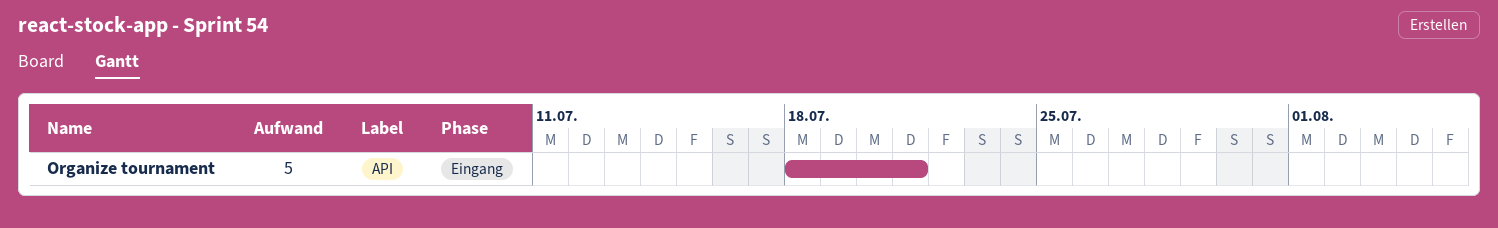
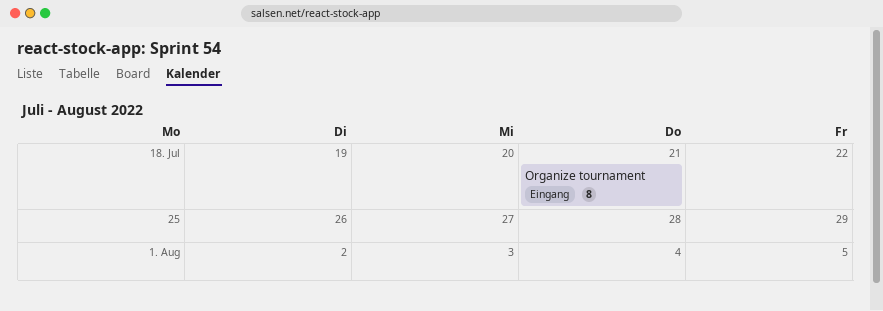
Organize tournament, estimate: 5 -> 8

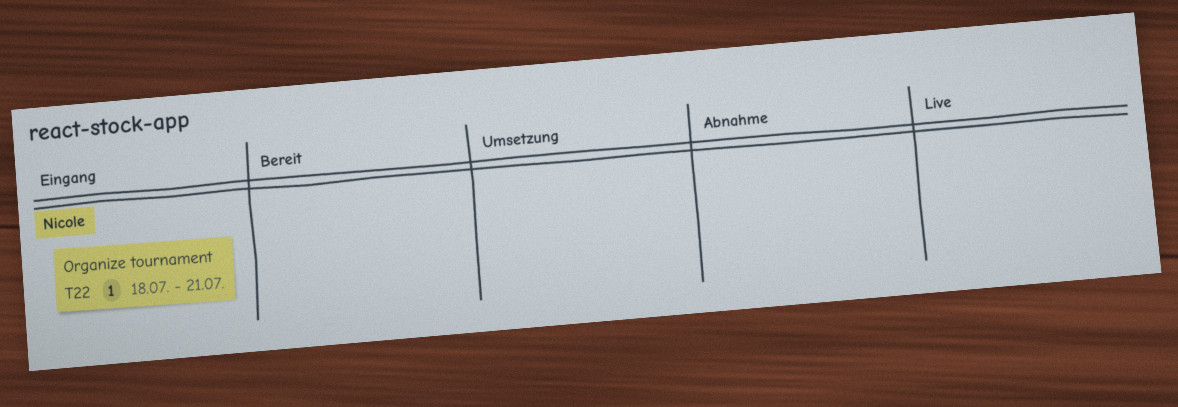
Organize tournament, estimate: 8 -> 1

